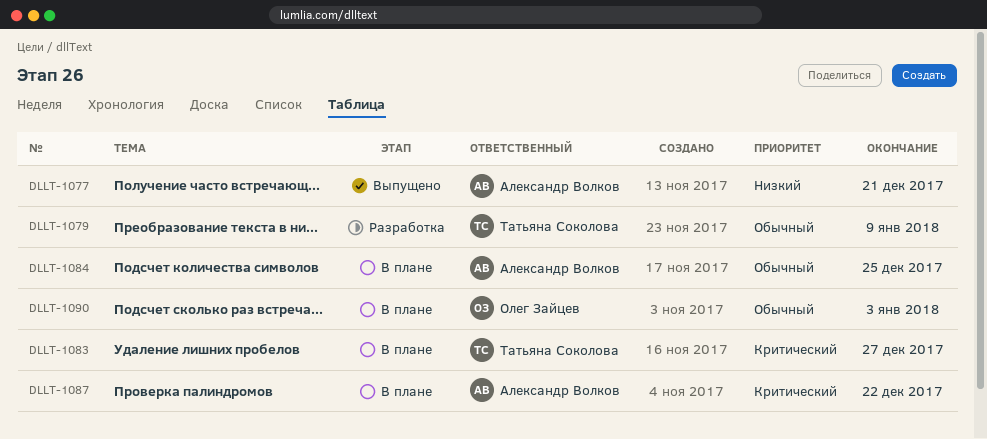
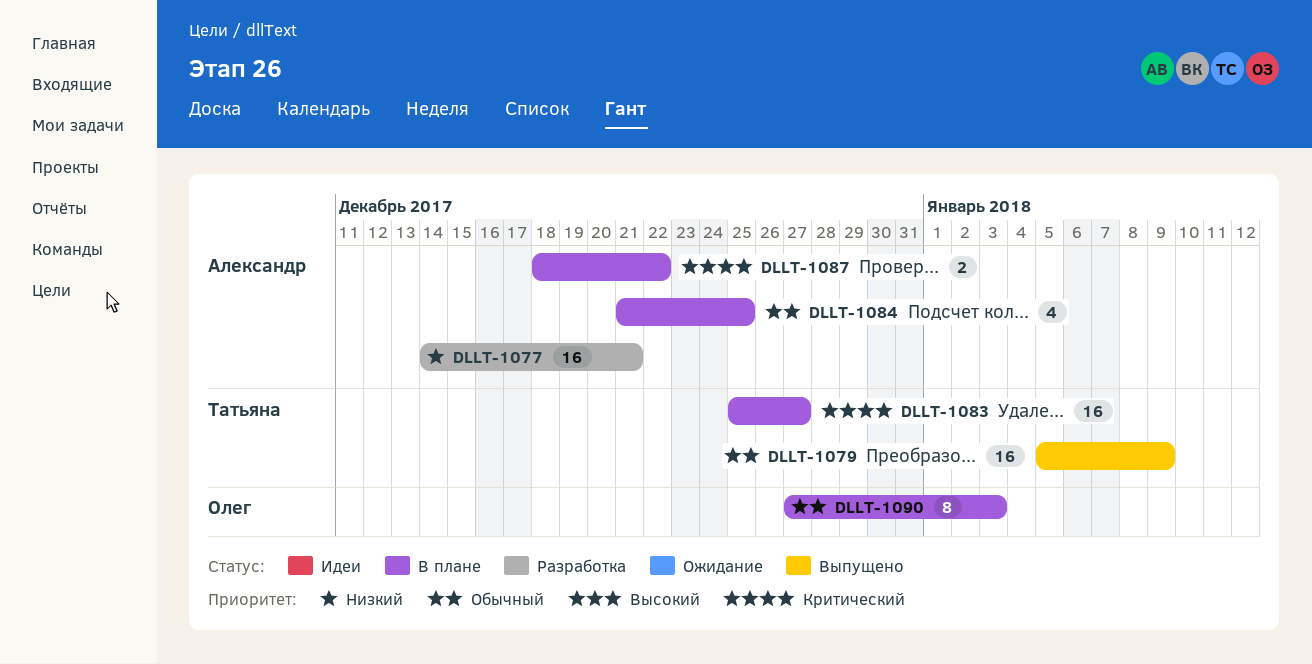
DLLT-1077, status: Выпущено -> Разработка
DLLT-1079, status: Разработка -> Выпущено

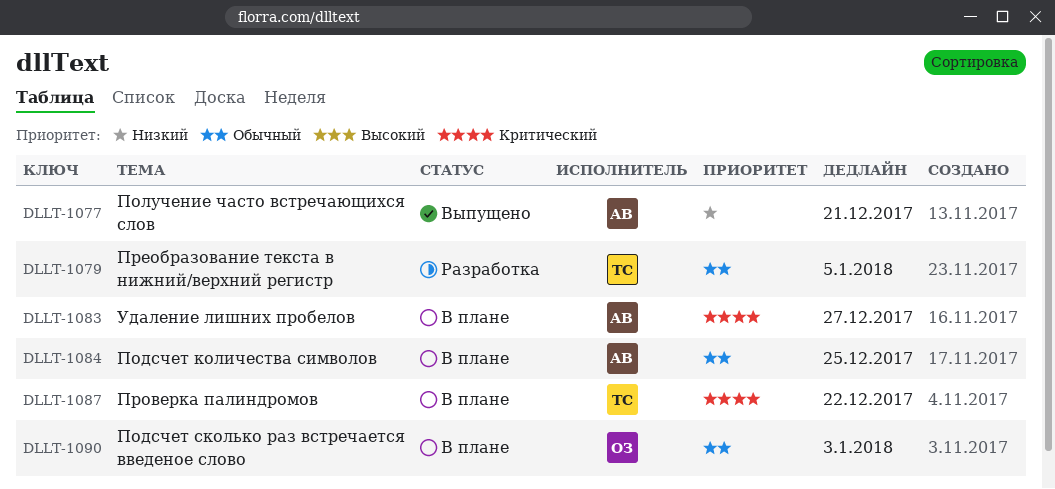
DLLT-1077, status: Разработка -> Выпущено
DLLT-1079, status: Выпущено -> Разработка
DLLT-1079, due: Jan 9 -> Jan 5
DLLT-1083, owner: Татьяна -> Александр
DLLT-1087, owner: Александр -> Татьяна

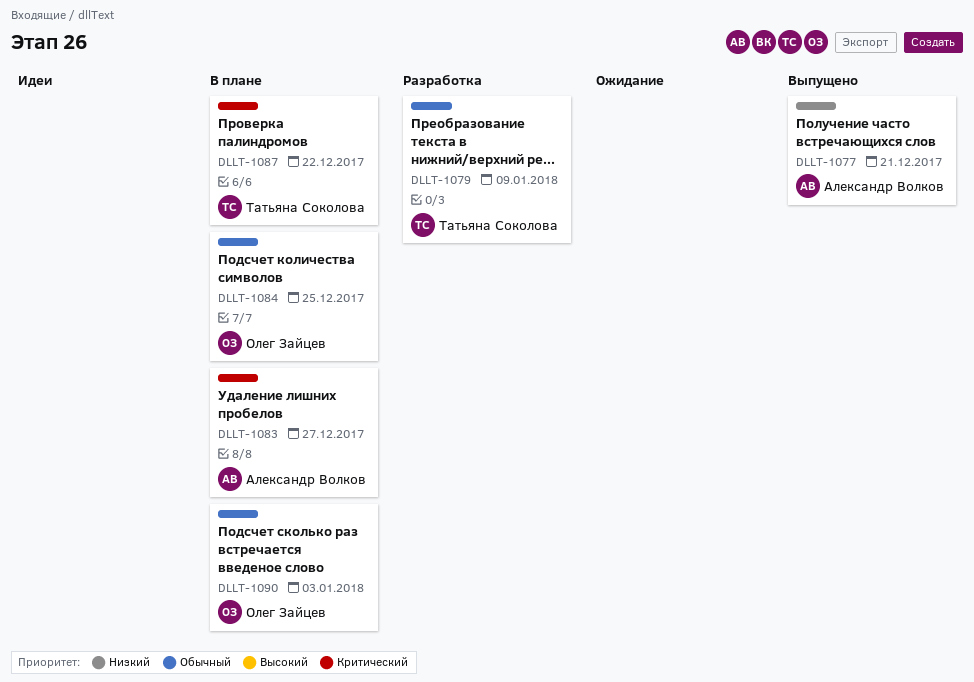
DLLT-1079, due: Jan 5 -> Jan 9
DLLT-1084, owner: Александр Волков -> Олег Зайцев

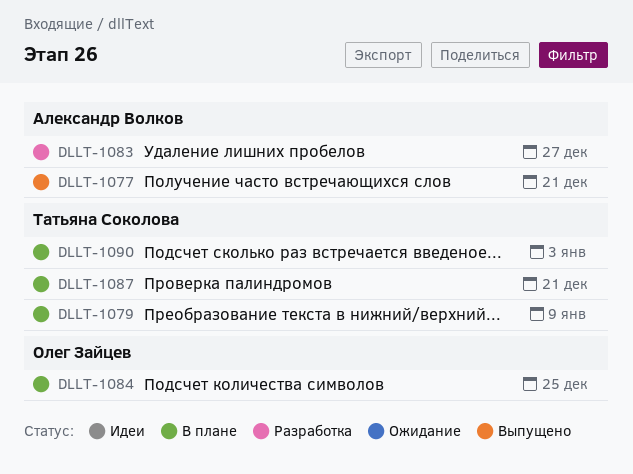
DLLT-1079, status: Разработка -> В плане
DLLT-1083, status: В плане -> Разработка
DLLT-1087, due: Dec 22 -> Dec 21
DLLT-1090, owner: Олег Зайцев -> Татьяна Соколова

